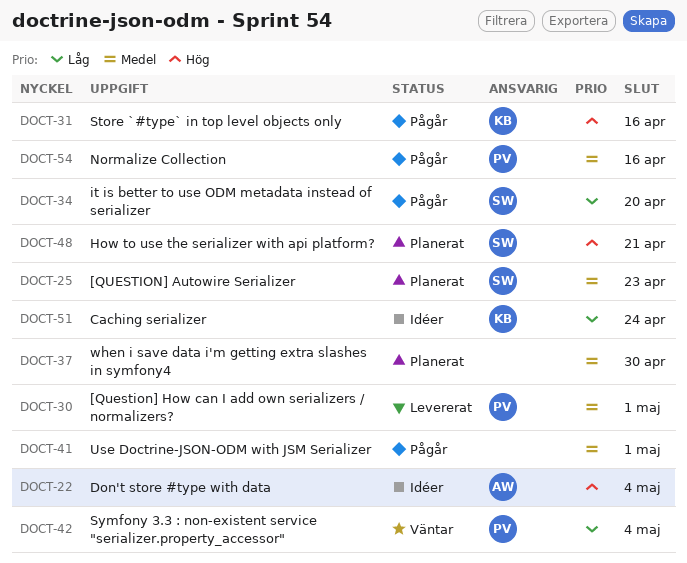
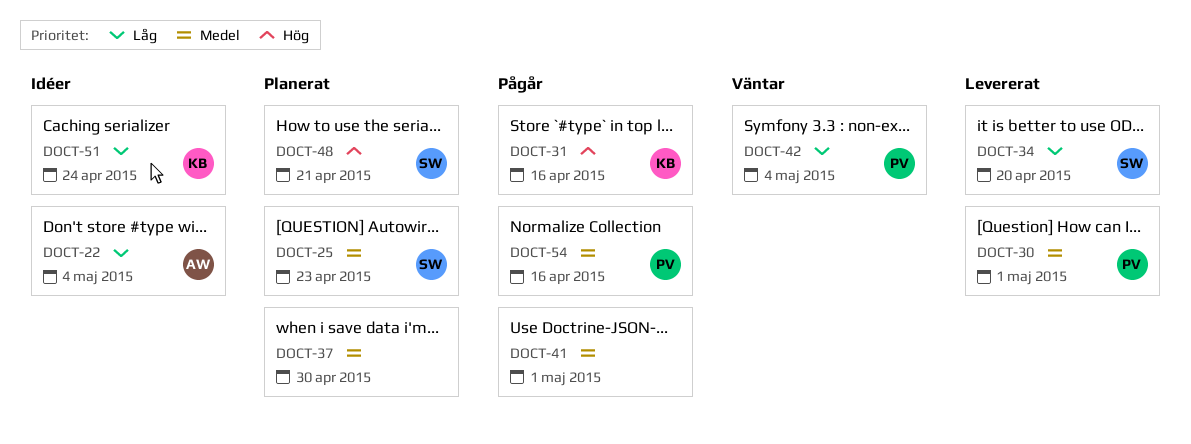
DOCT-22, priority: Hög -> Låg
DOCT-34, status: Pågår -> Levererat

